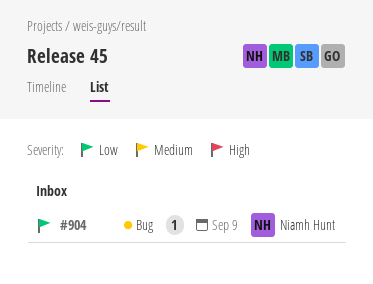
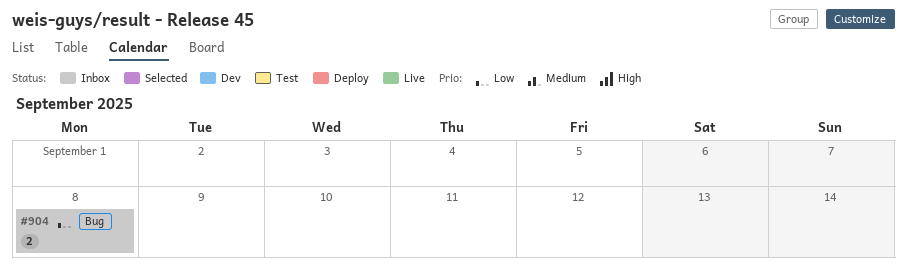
#904, estimate: 1 -> 2
#904, due: Sep 9 -> Sep 8

